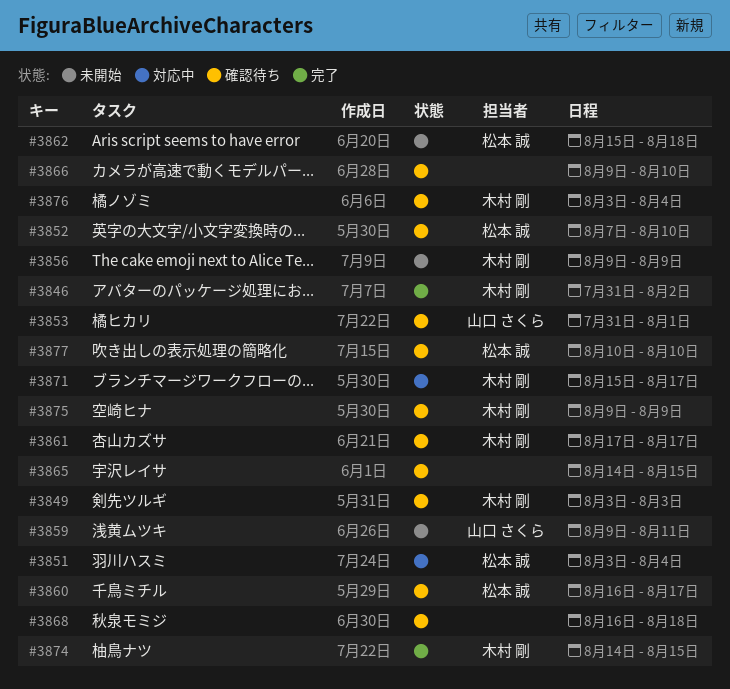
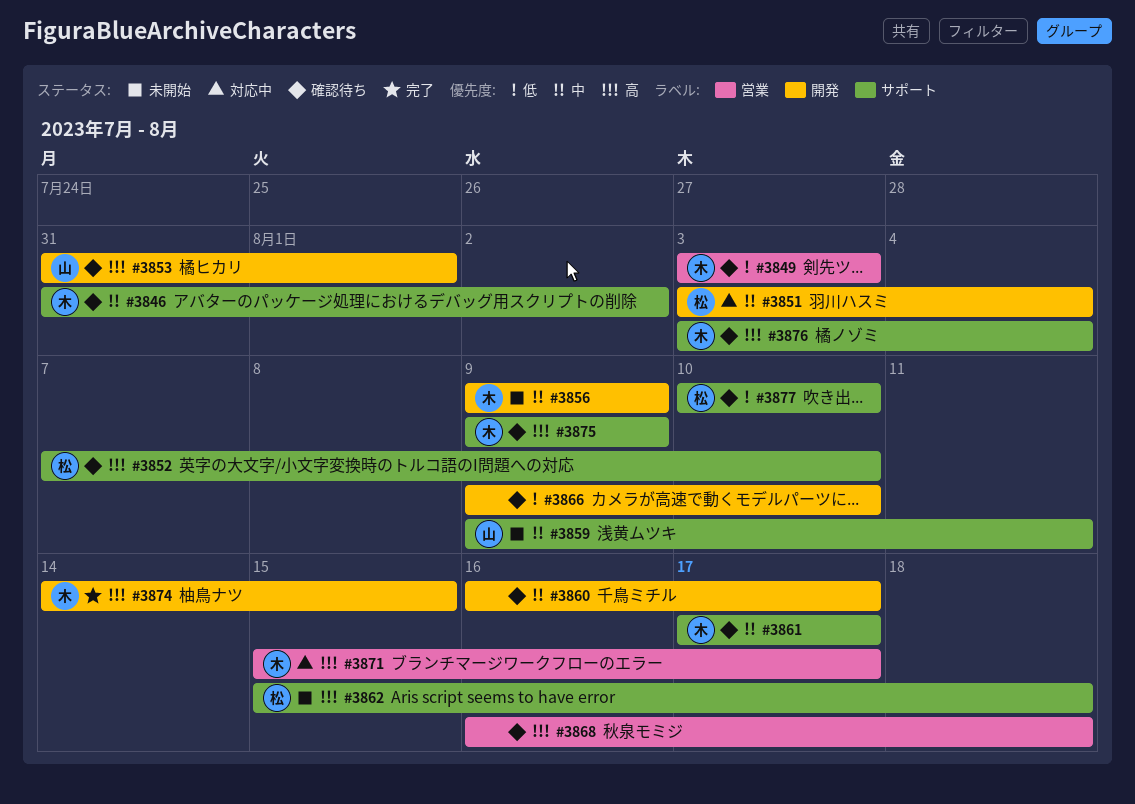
#3846, status: 完了 -> 確認待ち
#3860, owner: 松本 誠 -> none
#3865: present -> none

